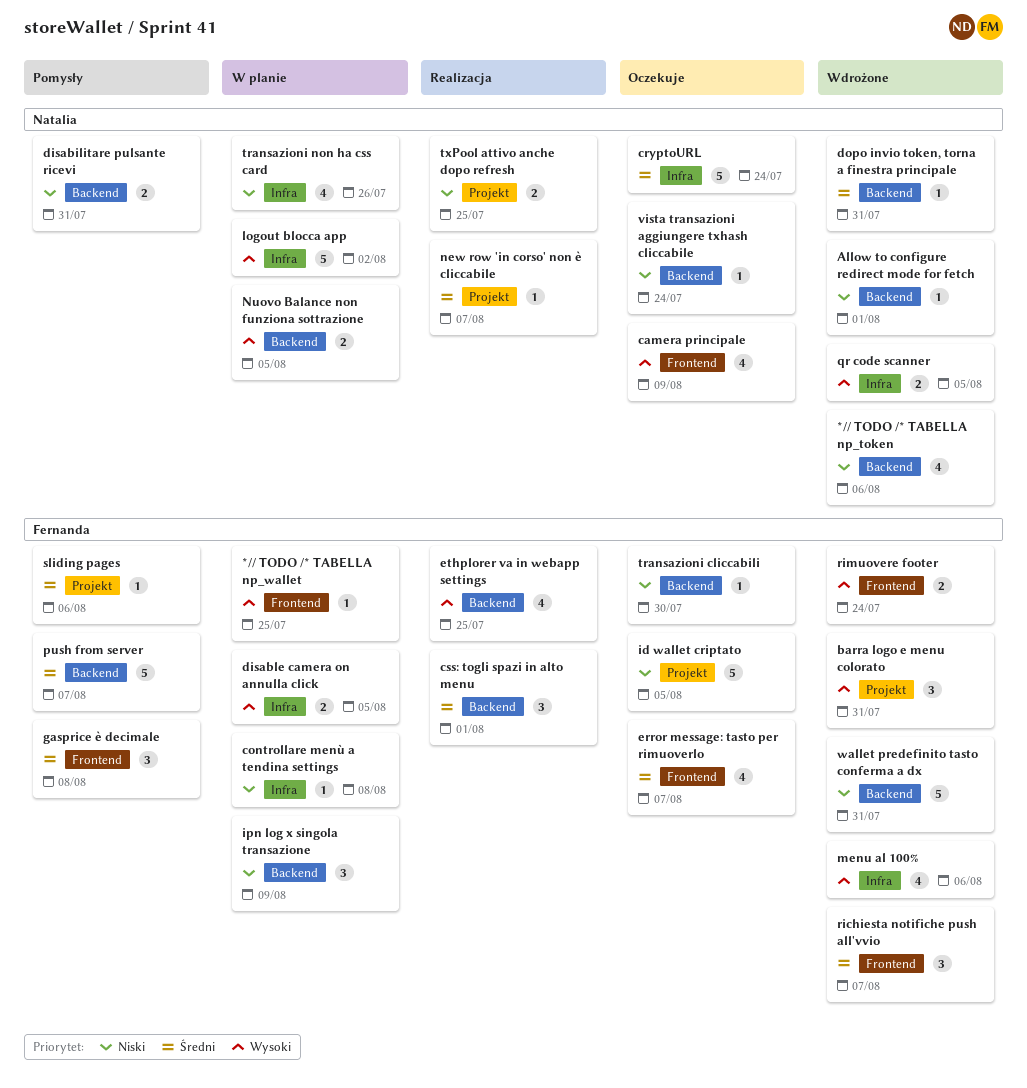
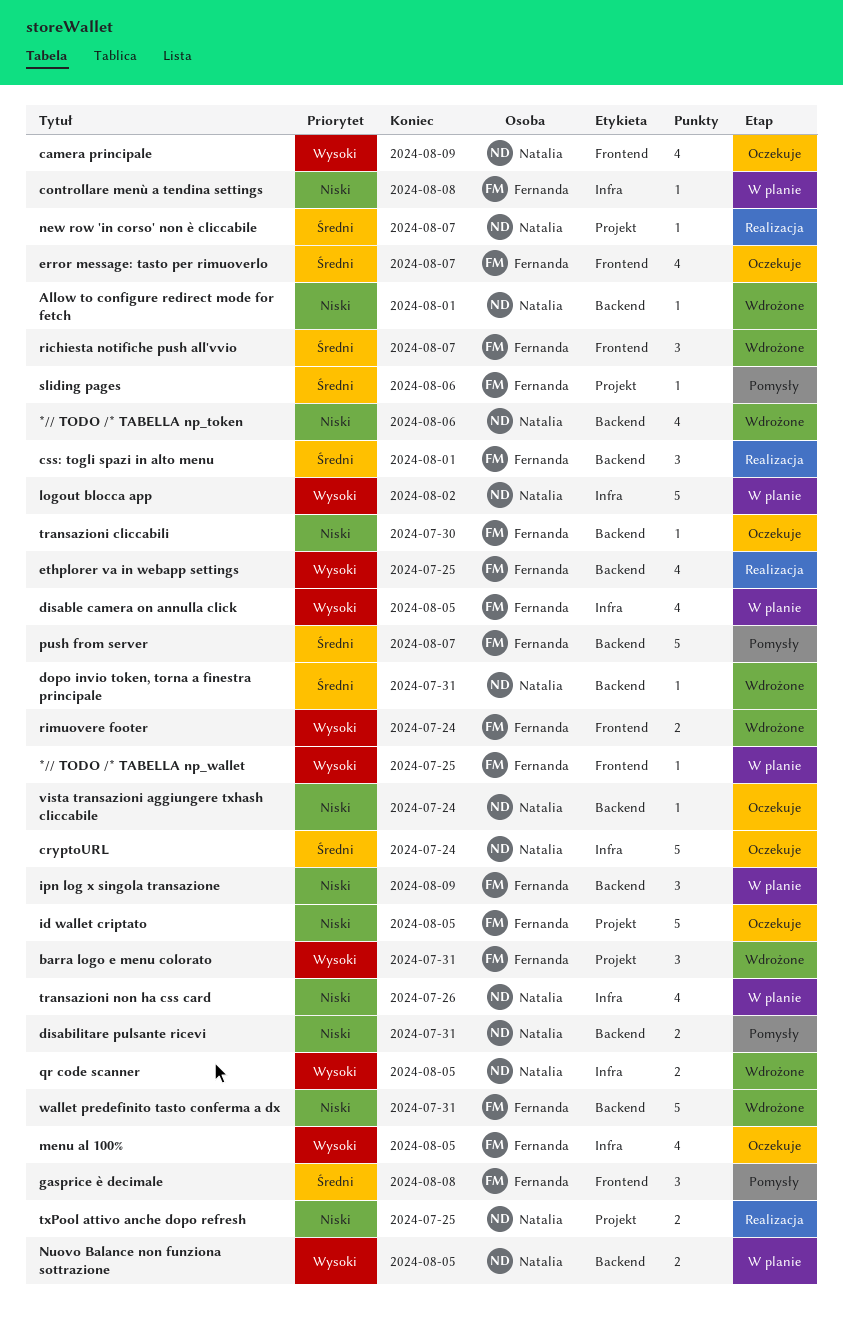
disable camera on annulla click, estimate: 2 -> 4
menu al 100%, status: Wdrożone -> Oczekuje
menu al 100%, due: Aug 6 -> Aug 5

